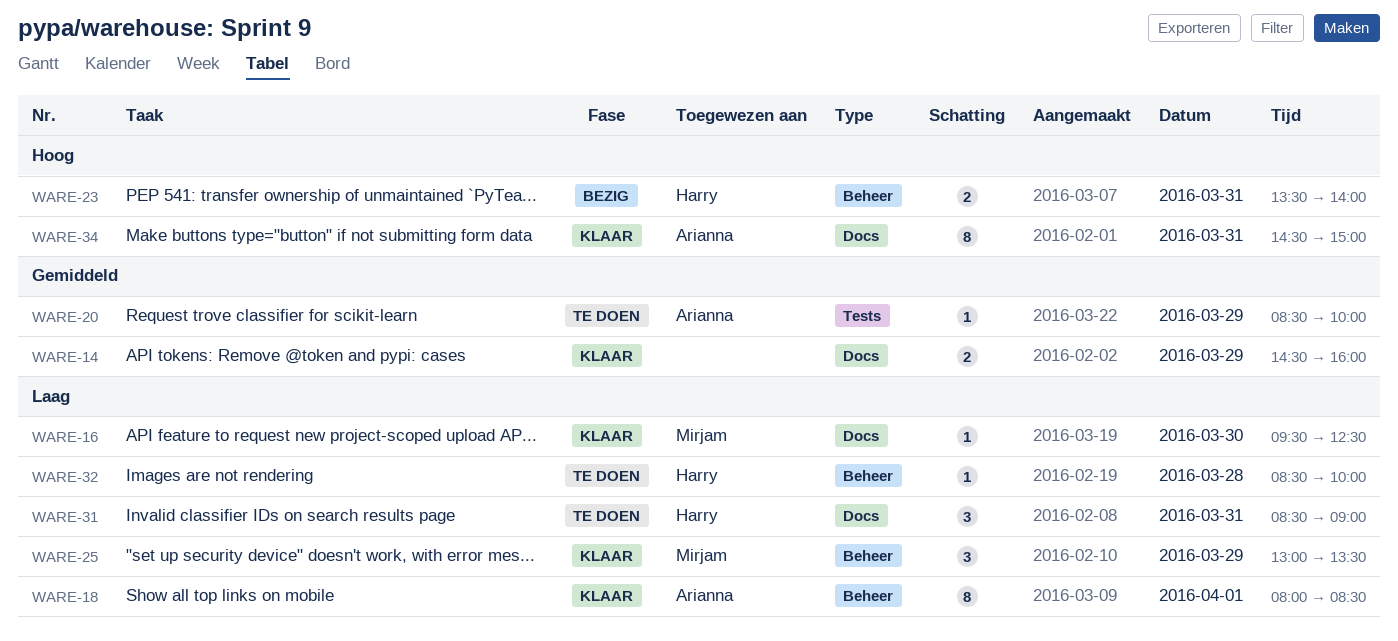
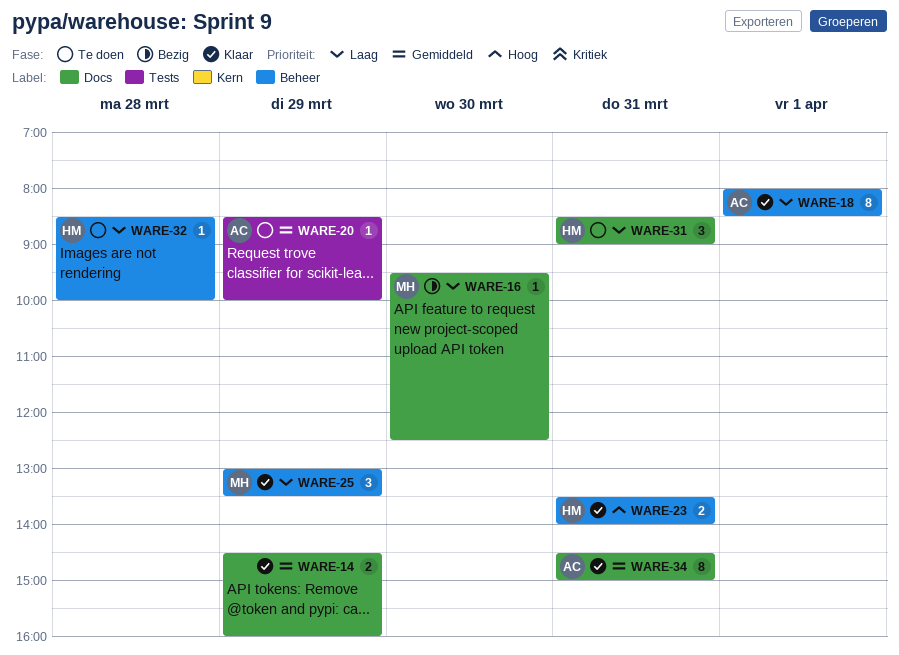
WARE-16, status: Klaar -> Bezig
WARE-23, status: Bezig -> Klaar
WARE-34, priority: Hoog -> Gemiddeld

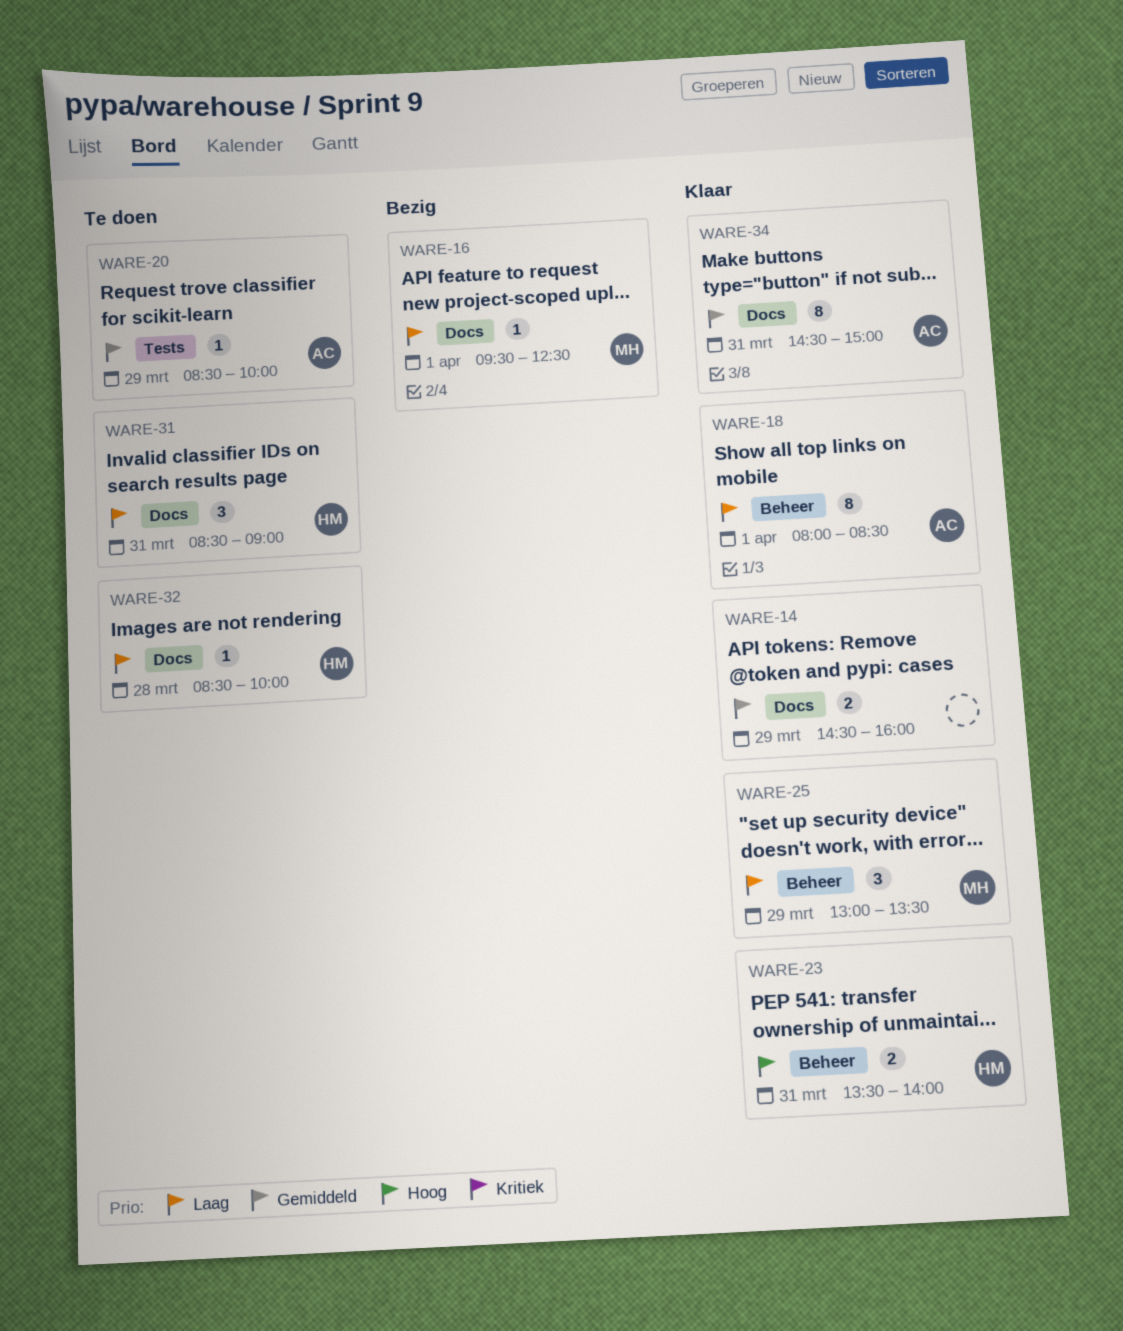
WARE-16, day: Mar 30 -> Apr 1
WARE-32, label: Beheer -> Docs

